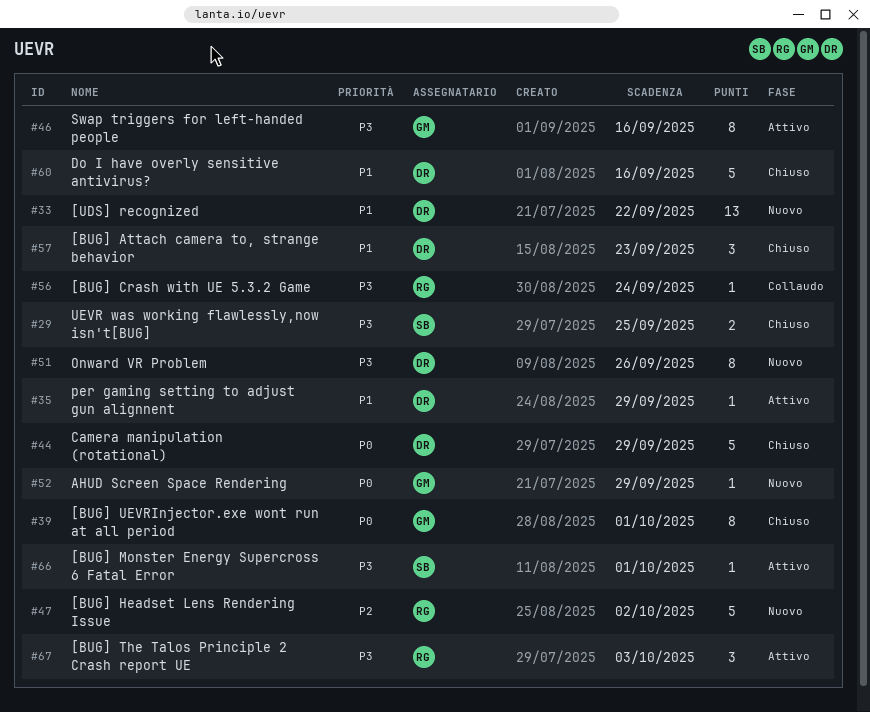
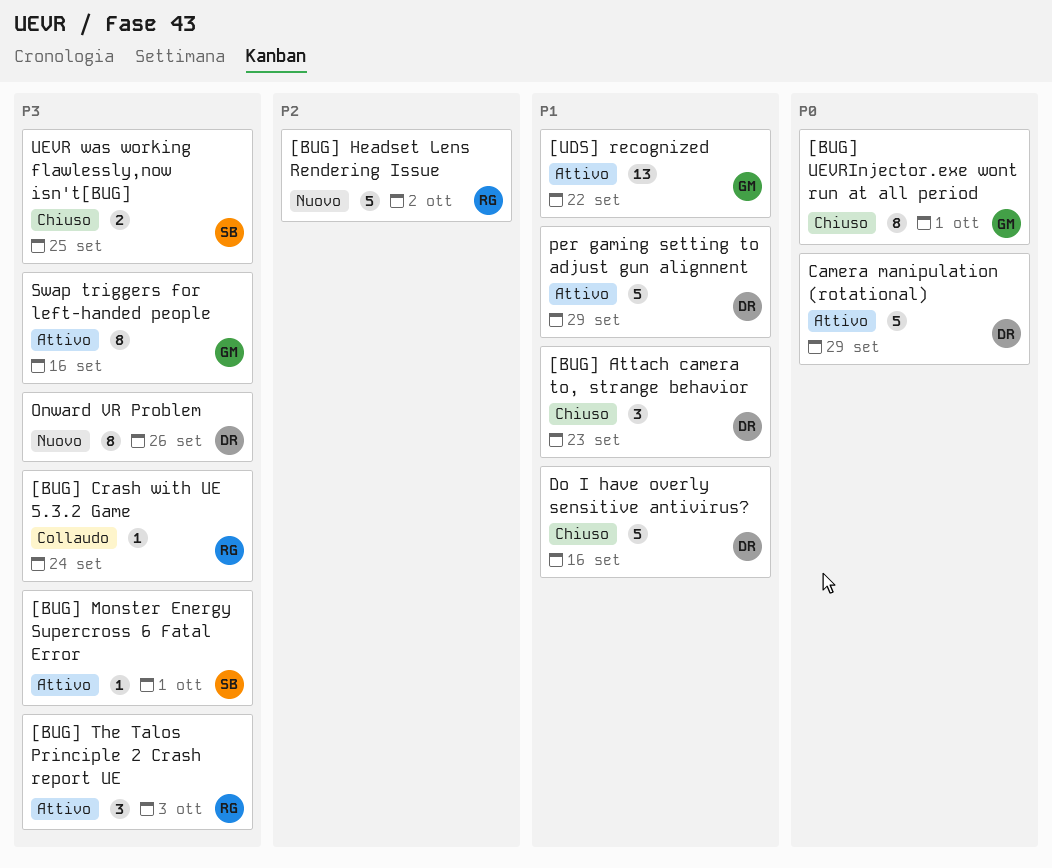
[UDS] recognized, status: Nuovo -> Attivo
[UDS] recognized, owner: DR -> GM
AHUD Screen Space Rendering: present -> none
Camera manipulation (rotational), status: Chiuso -> Attivo
per gaming setting to adjust gun alignnent, estimate: 1 -> 5

